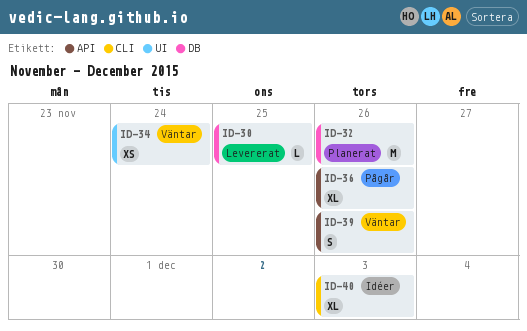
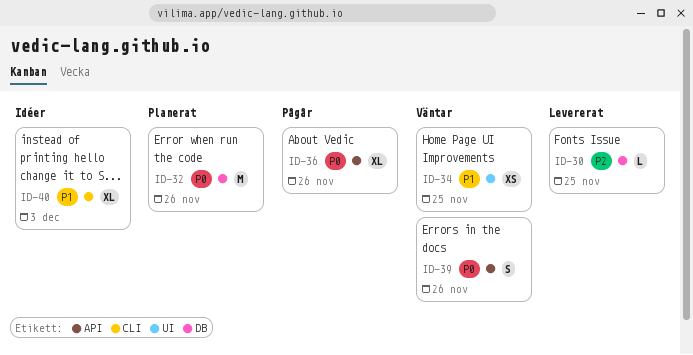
ID-34, due: Nov 24 -> Nov 25

